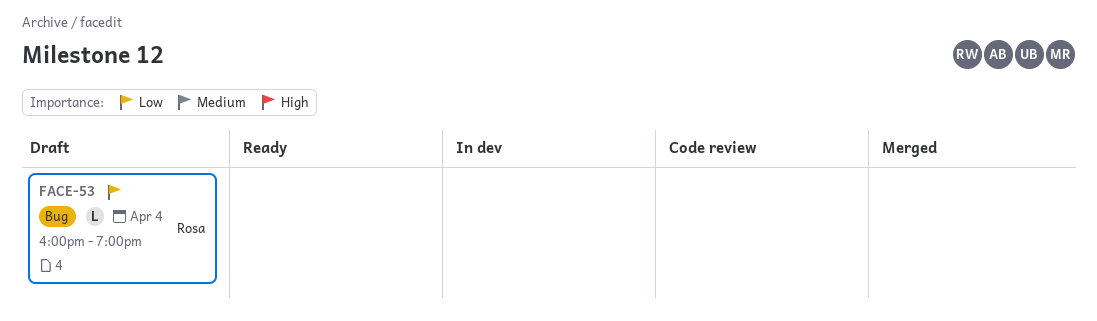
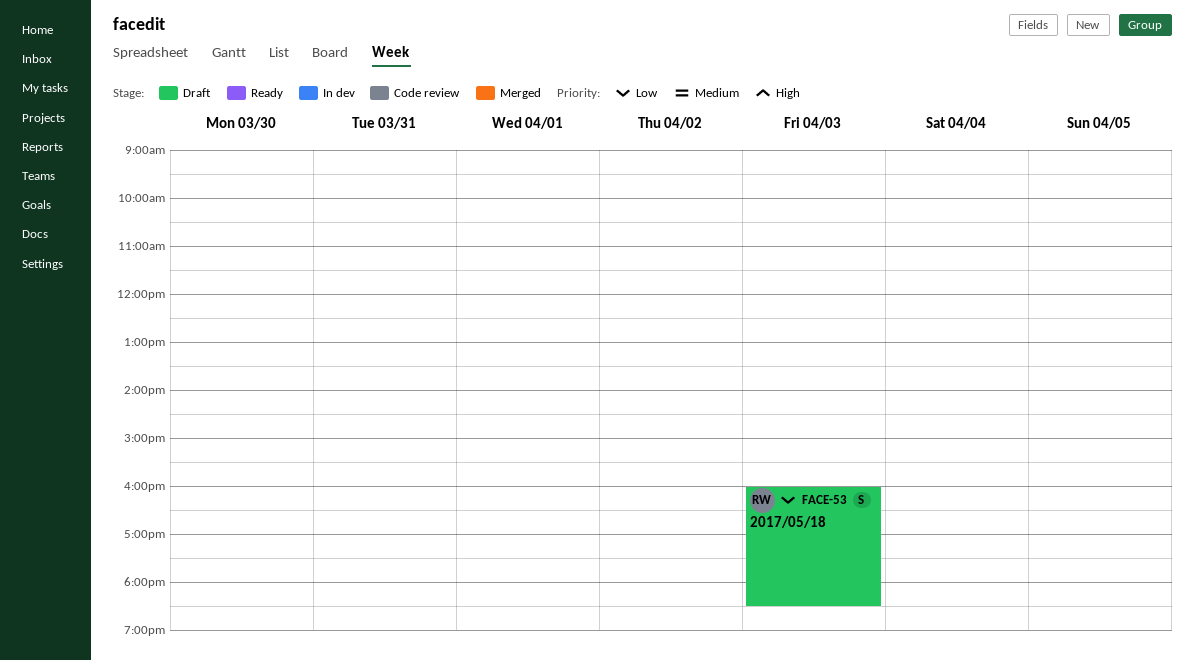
FACE-53, estimate: L -> S
FACE-53, day: Apr 4 -> Apr 3
FACE-53, ends: 19:00 -> 18:30

